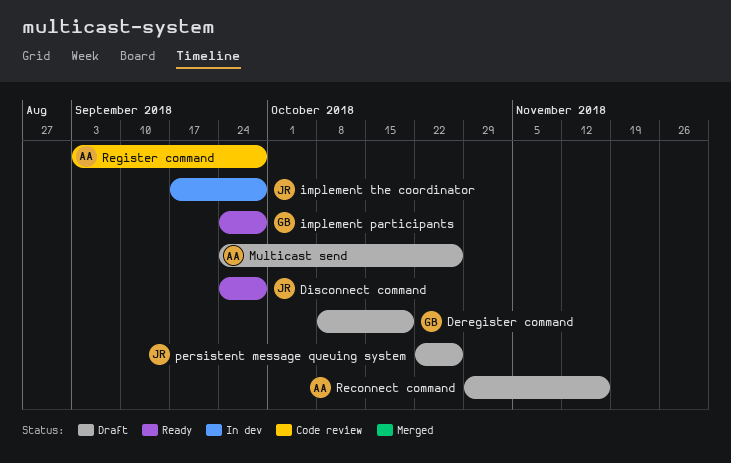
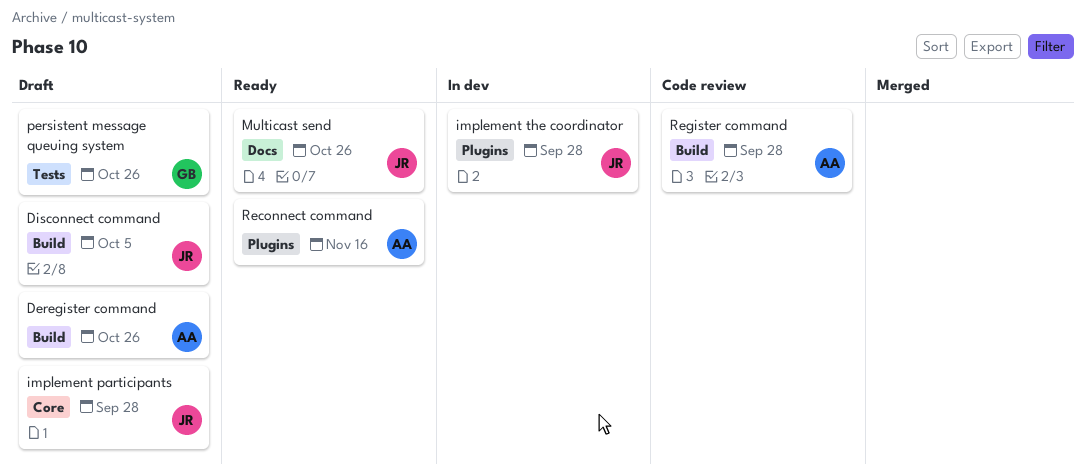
Deregister command, owner: GB -> AA
Deregister command, due: Oct 19 -> Oct 26
Disconnect command, status: Ready -> Draft
Disconnect command, due: Sep 28 -> Oct 5
implement participants, status: Ready -> Draft
implement participants, owner: GB -> JR
Multicast send, status: Draft -> Ready
Multicast send, owner: AA -> JR
persistent message queuing system, owner: JR -> GB
Reconnect command, status: Draft -> Ready

